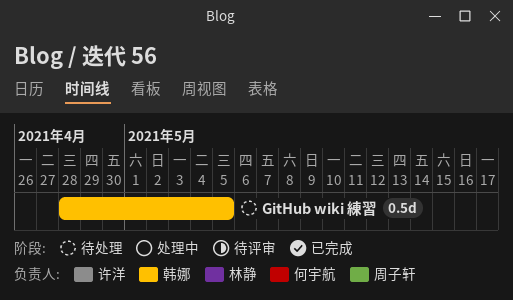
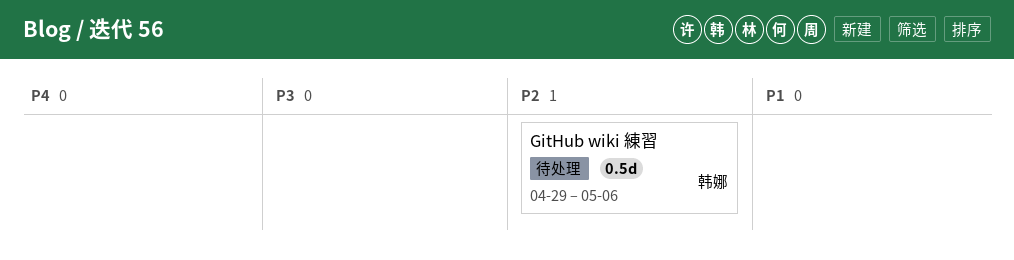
GitHub wiki 練習, start: Apr 28 -> Apr 29
GitHub wiki 練習, due: May 5 -> May 6

